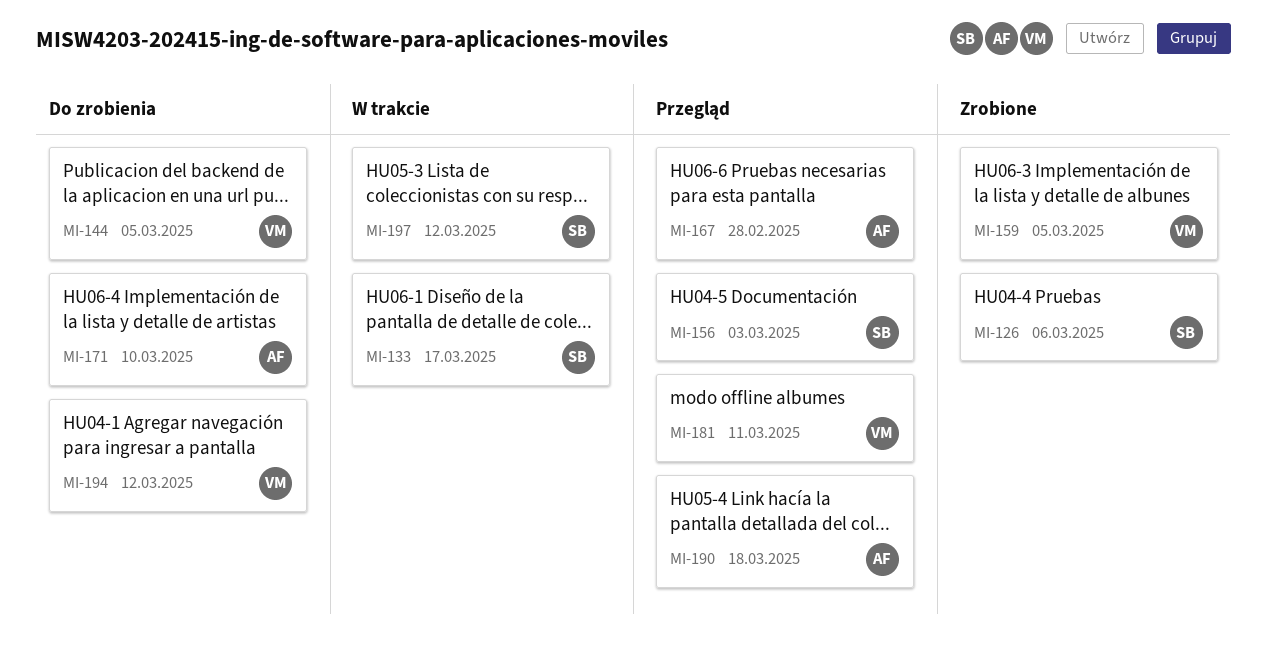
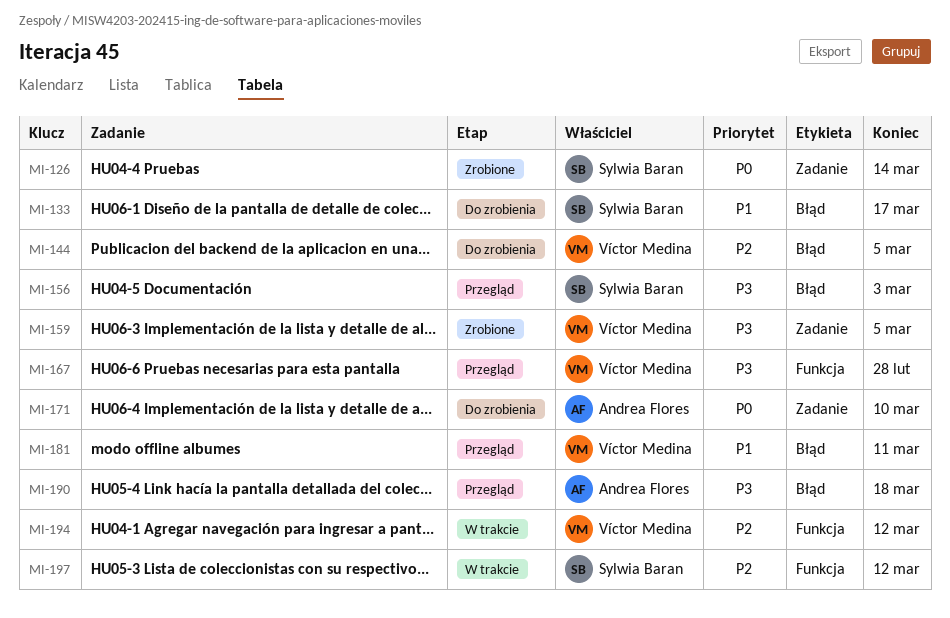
MI-126, due: Mar 6 -> Mar 14
MI-133, status: W trakcie -> Do zrobienia
MI-167, owner: Andrea Flores -> Víctor Medina
MI-194, status: Do zrobienia -> W trakcie

